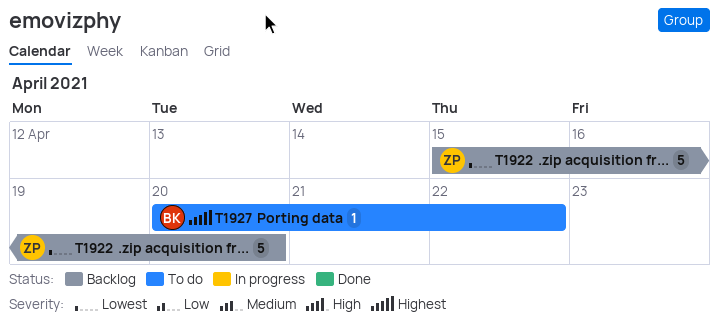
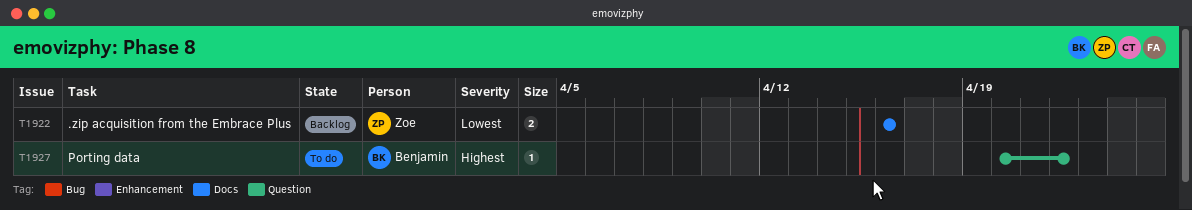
T1922, estimate: 5 -> 2
T1922, start: Apr 15 -> Apr 16
T1922, due: Apr 20 -> Apr 16

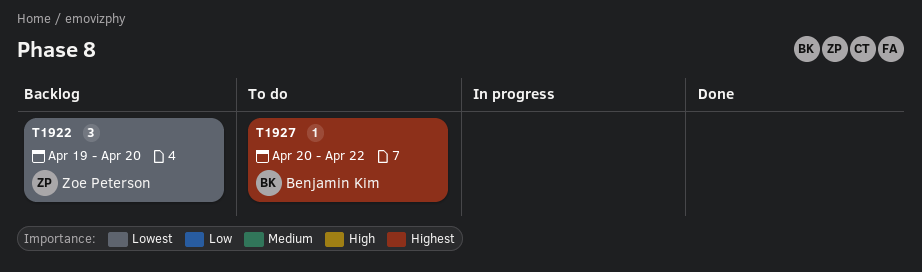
T1922, estimate: 2 -> 3
T1922, start: Apr 16 -> Apr 19
T1922, due: Apr 16 -> Apr 20

